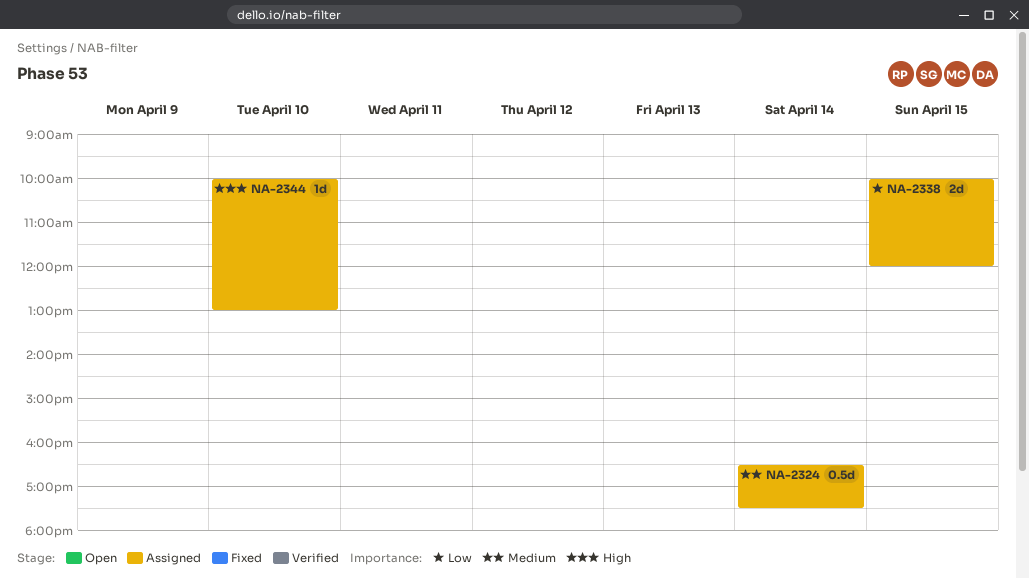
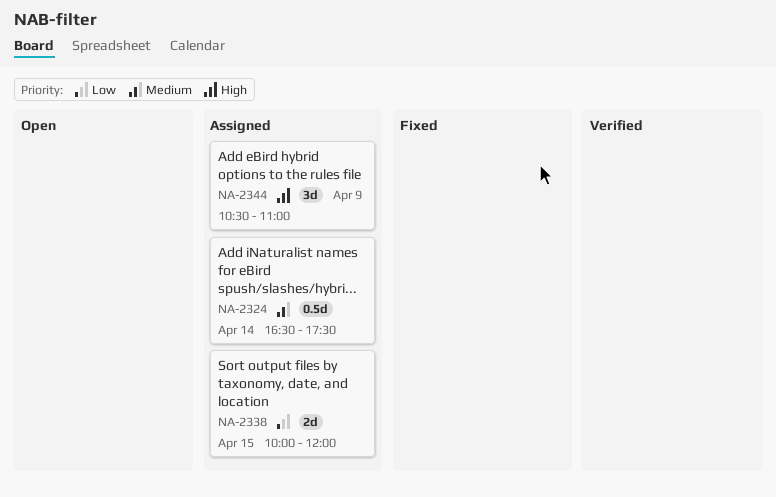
NA-2344, estimate: 1d -> 3d
NA-2344, day: Apr 10 -> Apr 9
NA-2344, begins: 10:00 -> 10:30
NA-2344, ends: 13:00 -> 11:00

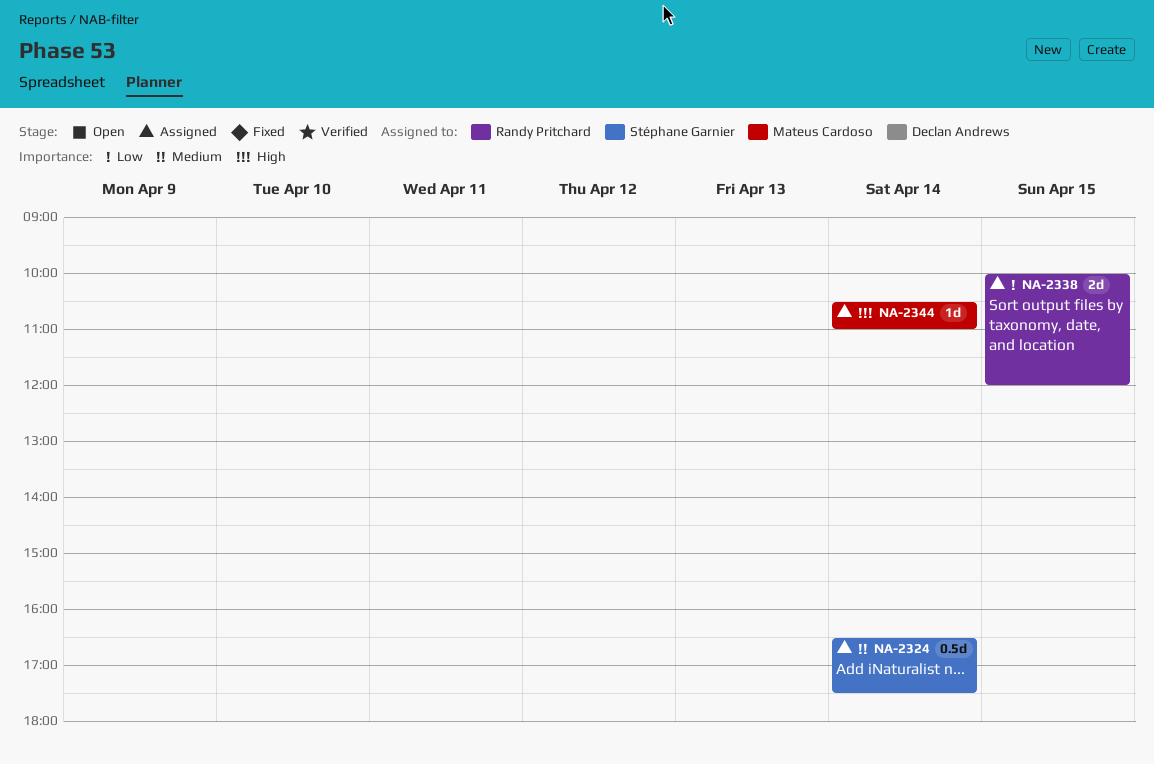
NA-2344, estimate: 3d -> 1d
NA-2344, day: Apr 9 -> Apr 14

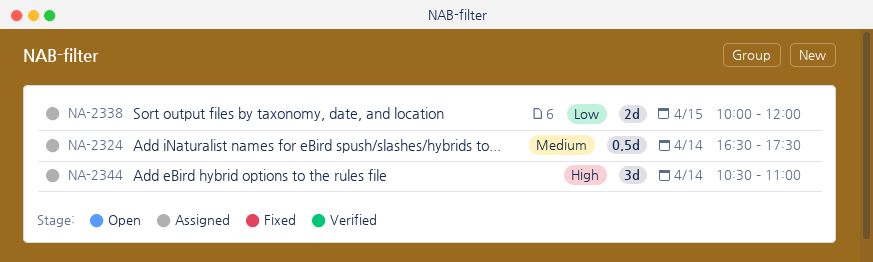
NA-2344, estimate: 1d -> 3d

